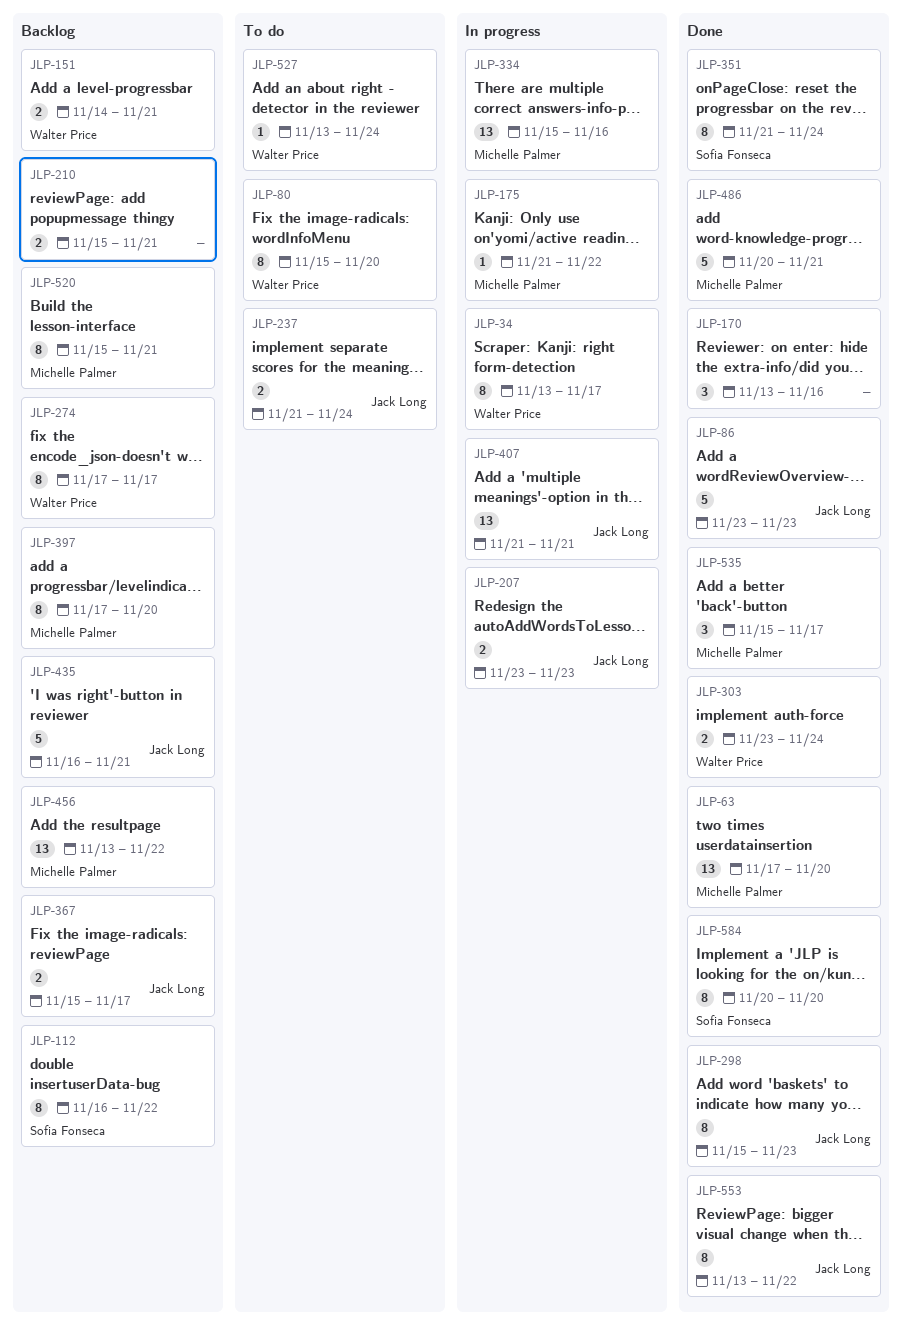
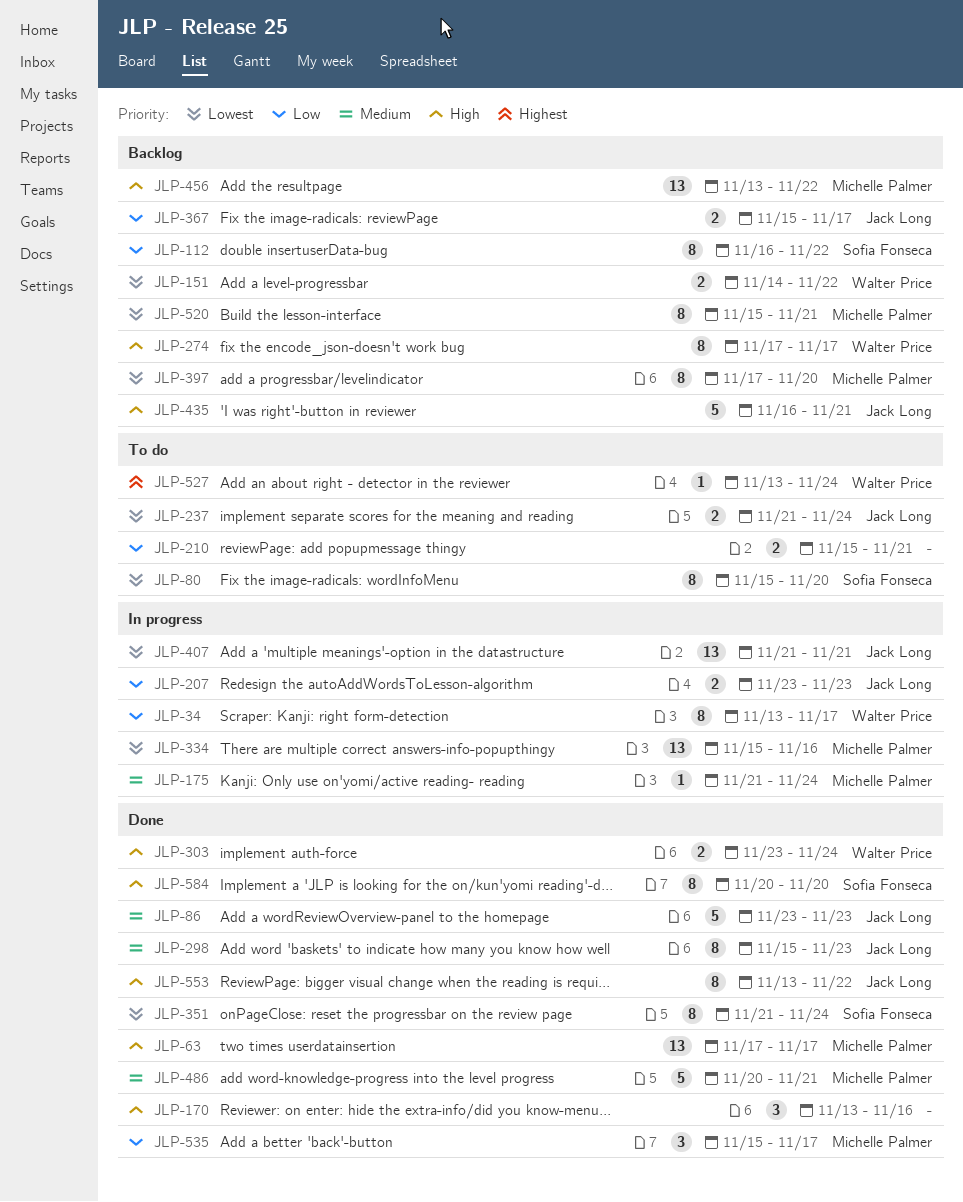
JLP-63, due: Nov 20 -> Nov 17
JLP-80, owner: Walter Price -> Sofia Fonseca
JLP-151, due: Nov 21 -> Nov 22
JLP-175, due: Nov 22 -> Nov 24
JLP-210, status: Backlog -> To do

